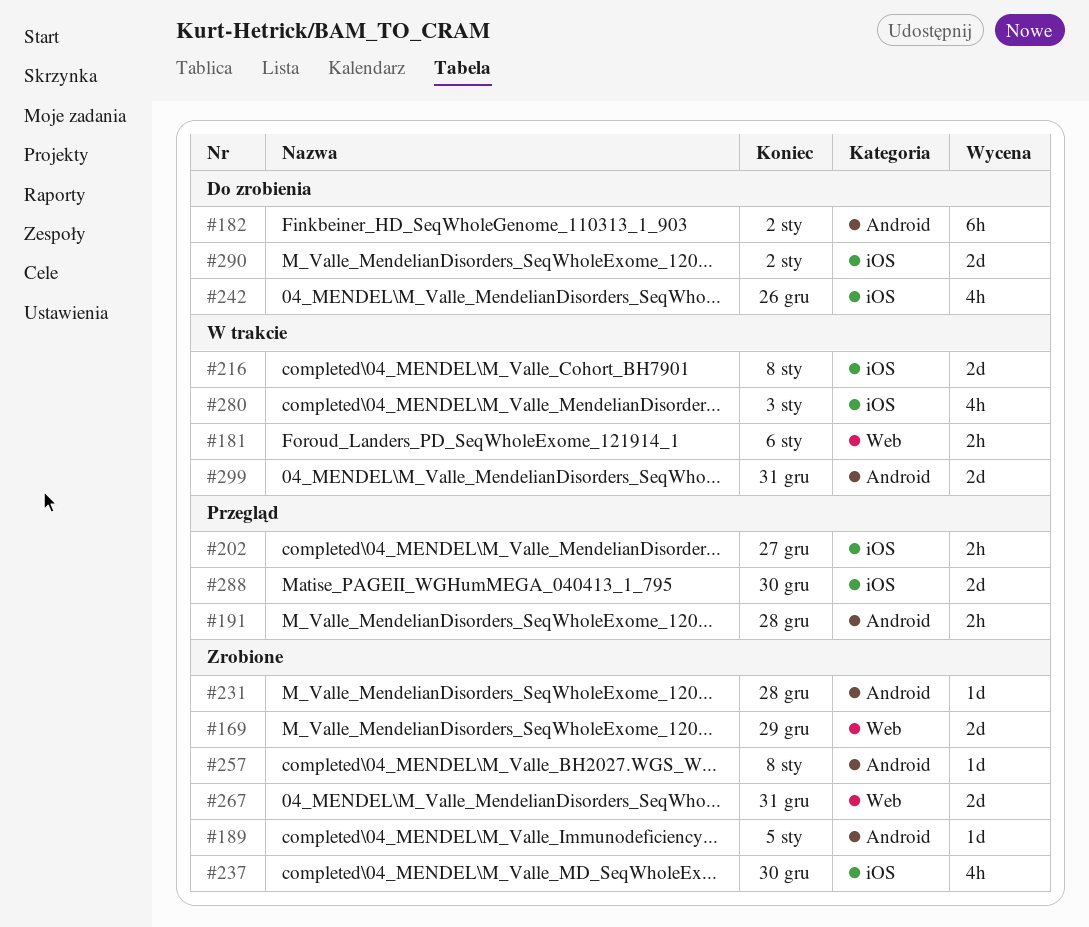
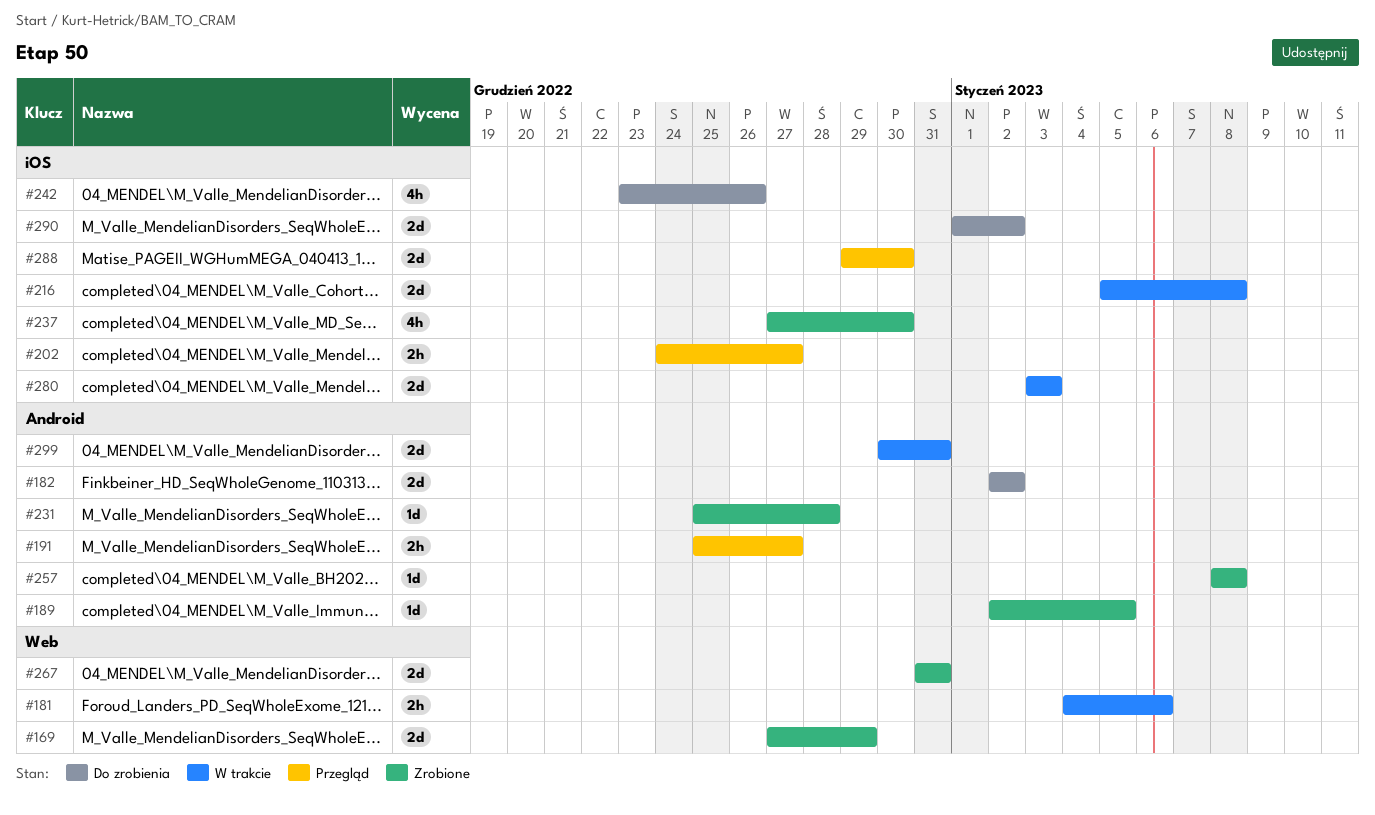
#182, estimate: 6h -> 2d
#191, due: Dec 28 -> Dec 27
#280, estimate: 4h -> 2d

